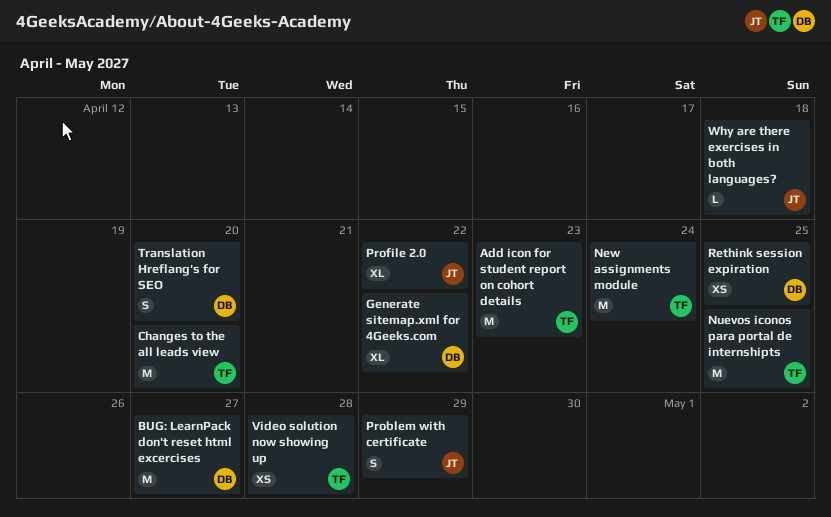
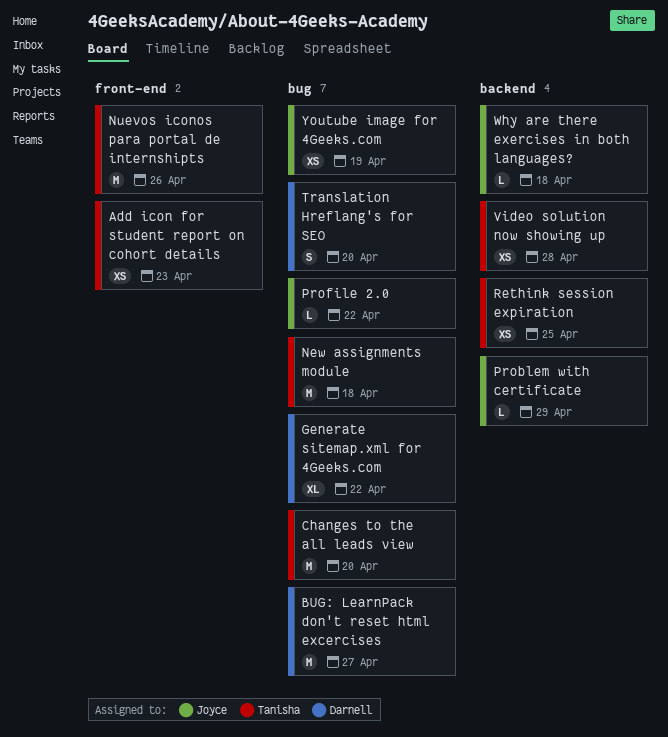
Add icon for student report on cohort details, estimate: M -> XS
New assignments module, due: Apr 24 -> Apr 18
Nuevos iconos para portal de internshipts, due: Apr 25 -> Apr 26
Problem with certificate, estimate: S -> L
Profile 2.0, estimate: XL -> L
Rethink session expiration, owner: Darnell -> Tanisha
Youtube image for 4Geeks.com: none -> present

